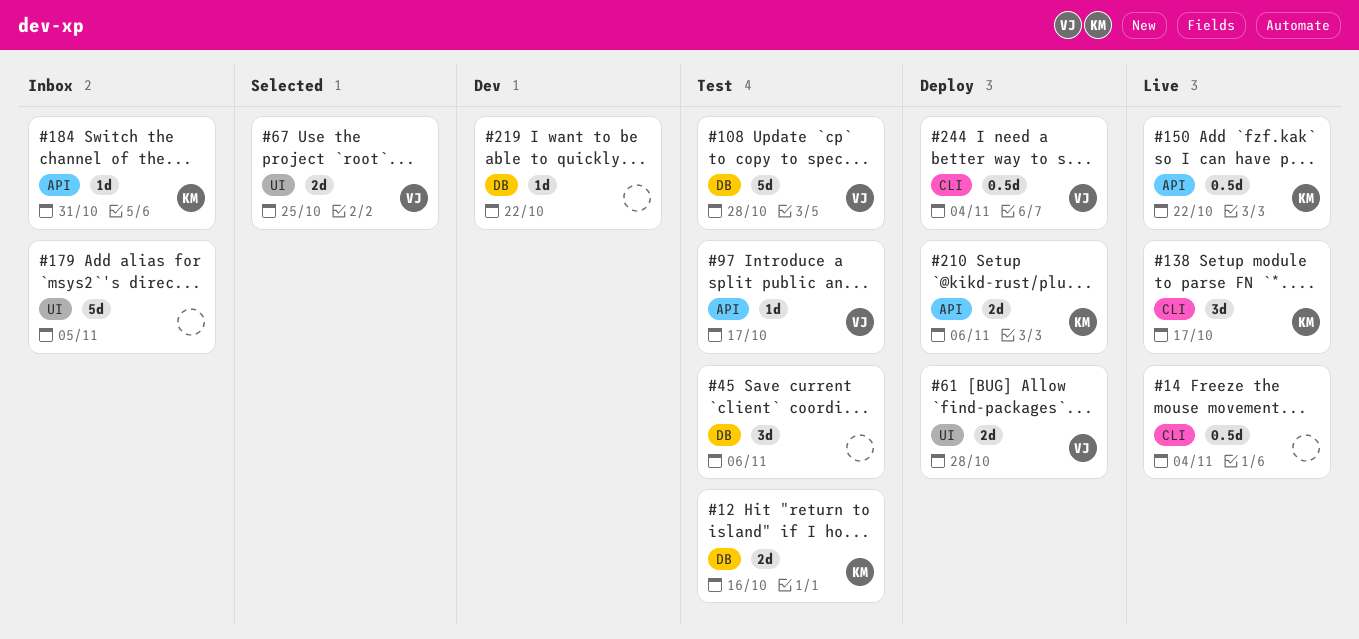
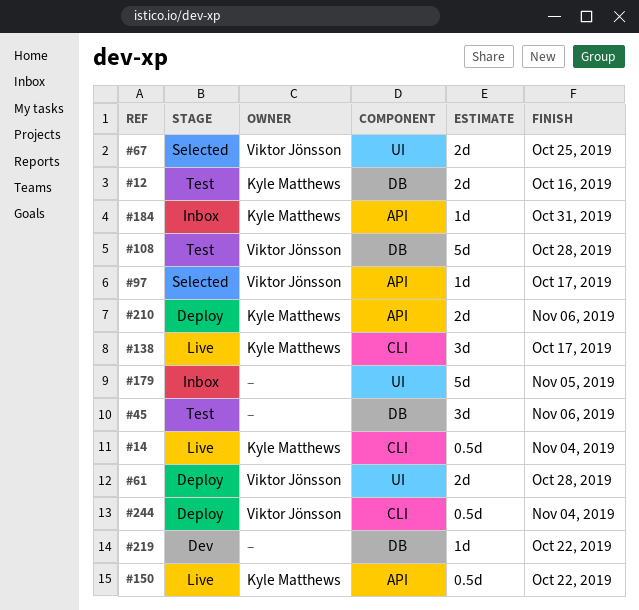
#14, owner: none -> Kyle Matthews
#97, status: Test -> Selected

